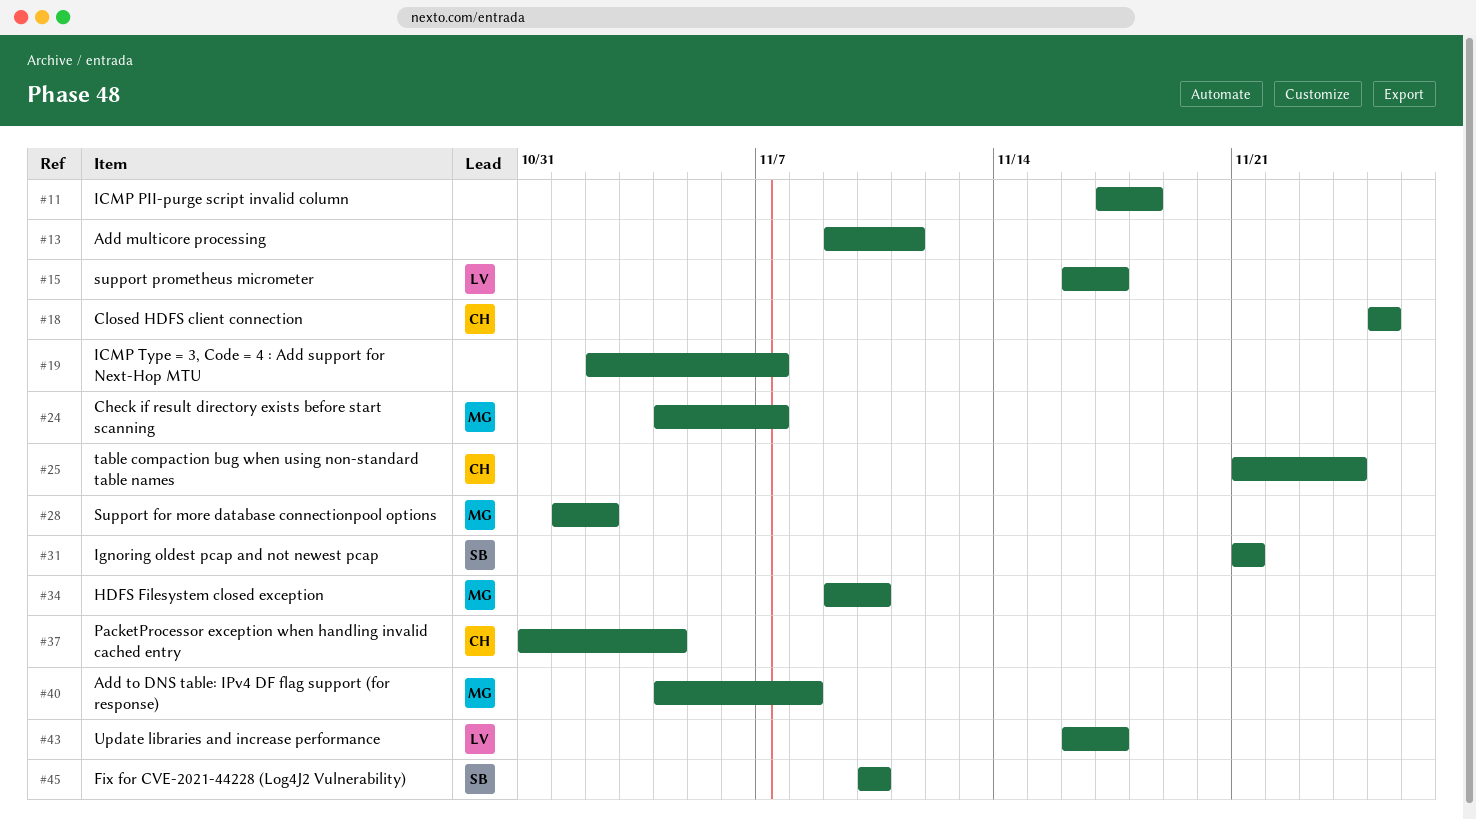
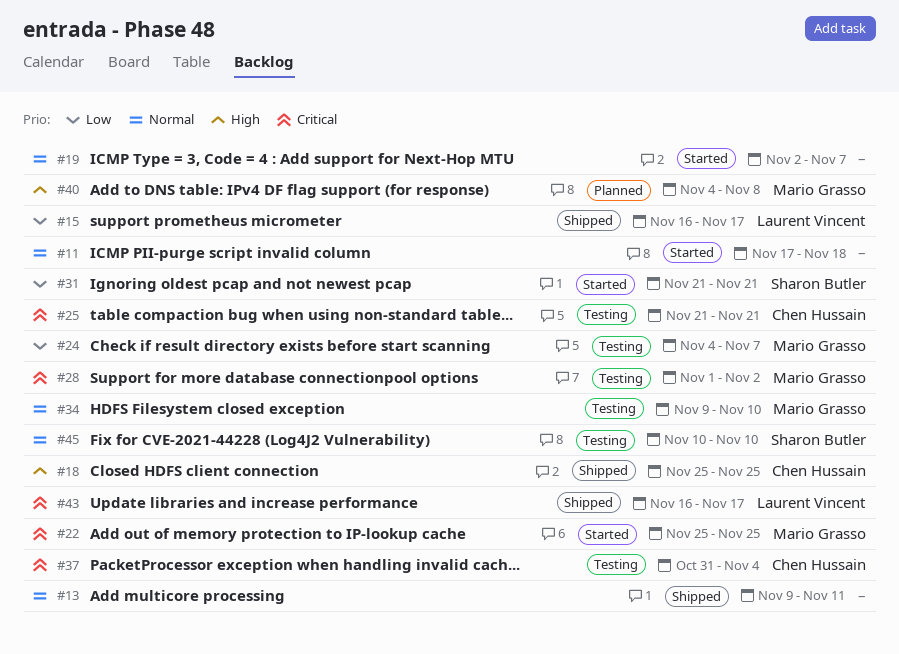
#22: none -> present
#25, due: Nov 24 -> Nov 21

